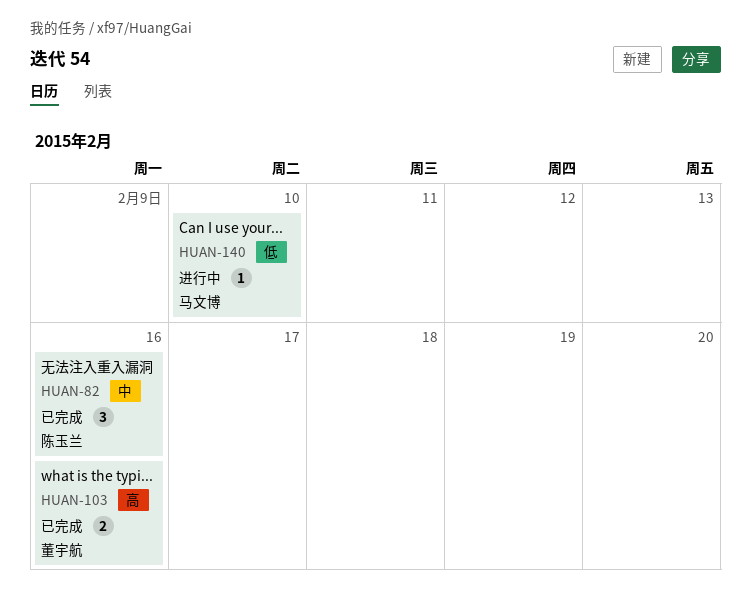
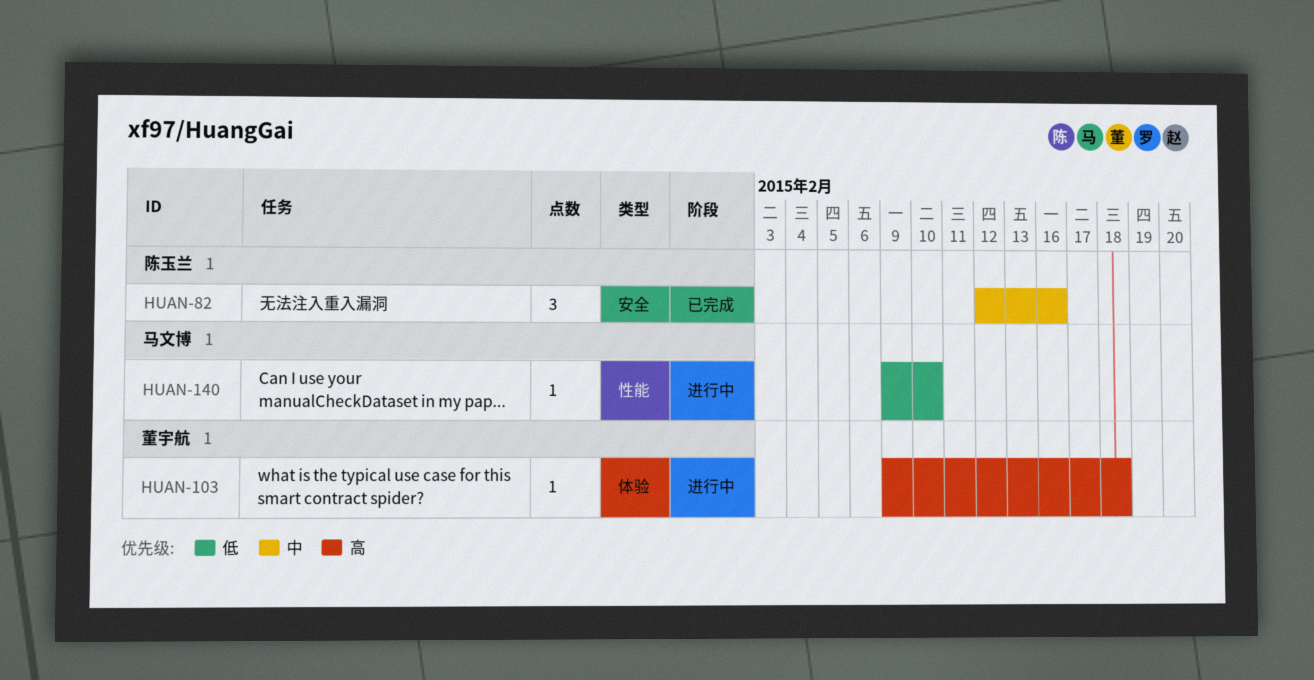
HUAN-103, status: 已完成 -> 进行中
HUAN-103, estimate: 2 -> 1
HUAN-103, due: Feb 16 -> Feb 18

